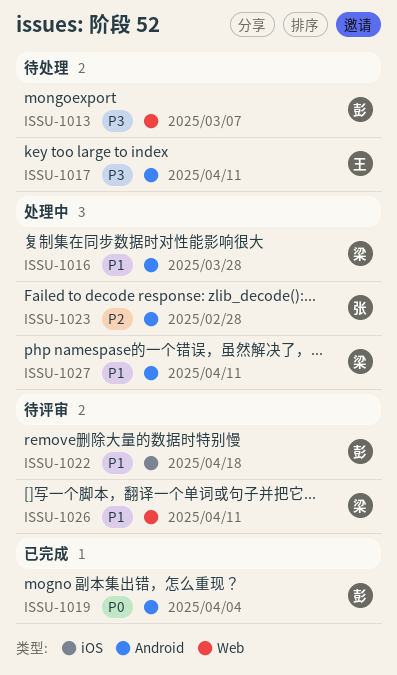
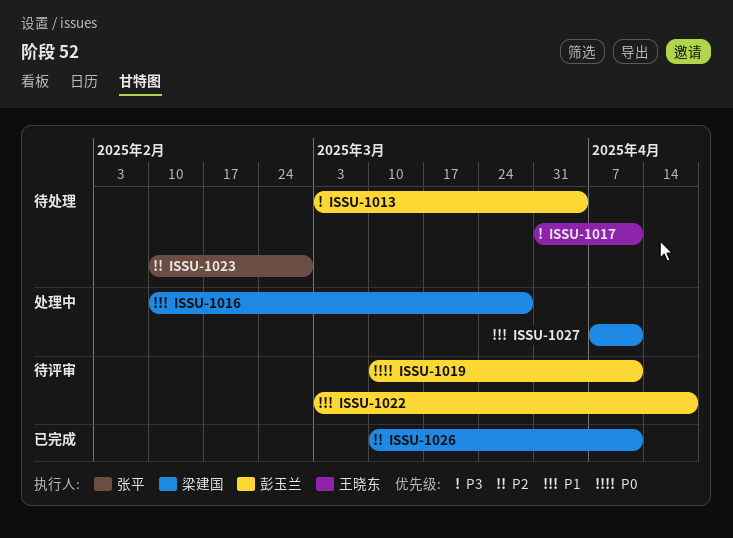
ISSU-1013, due: Mar 7 -> Apr 4
ISSU-1019, status: 已完成 -> 待评审
ISSU-1019, due: Apr 4 -> Apr 11
ISSU-1023, status: 处理中 -> 待处理
ISSU-1026, status: 待评审 -> 已完成
ISSU-1026, priority: P1 -> P2

